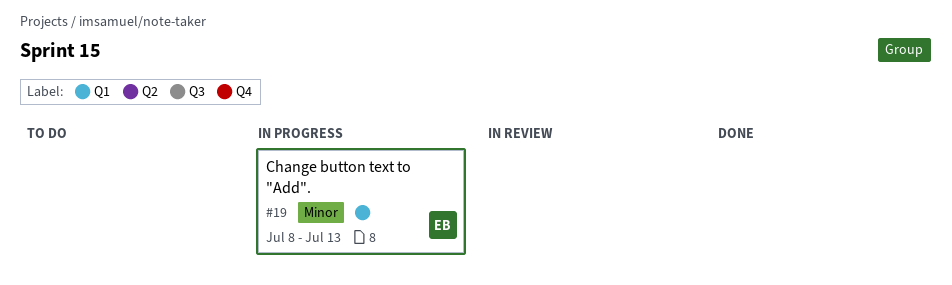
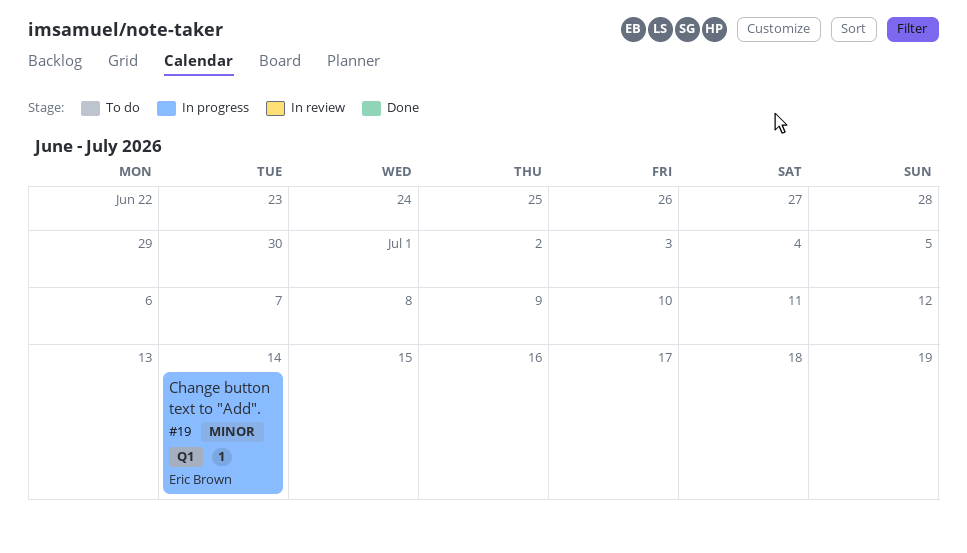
#19, due: Jul 13 -> Jul 14

